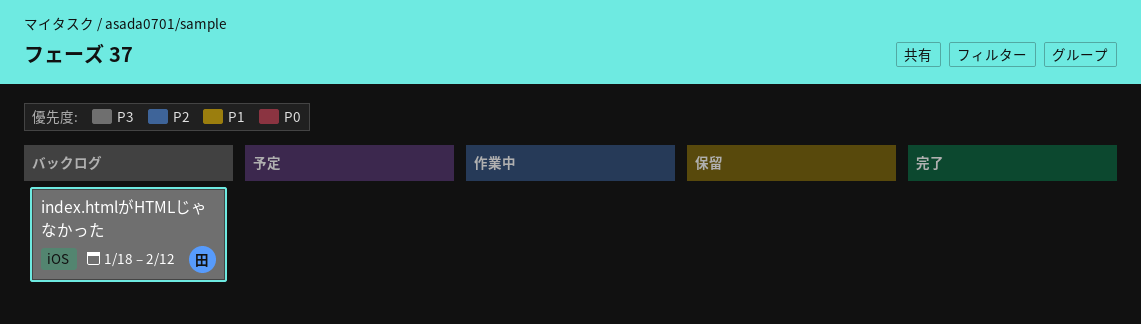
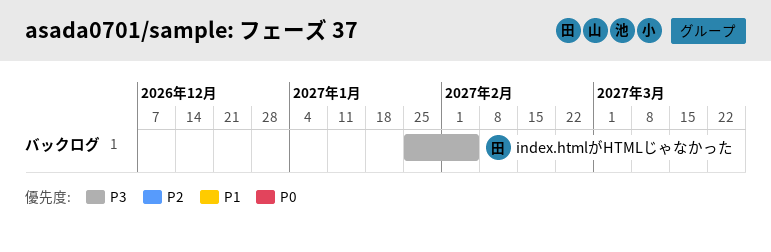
index.htmlがHTMLじゃなかった, start: Jan 18 -> Jan 25
index.htmlがHTMLじゃなかった, due: Feb 12 -> Feb 5

